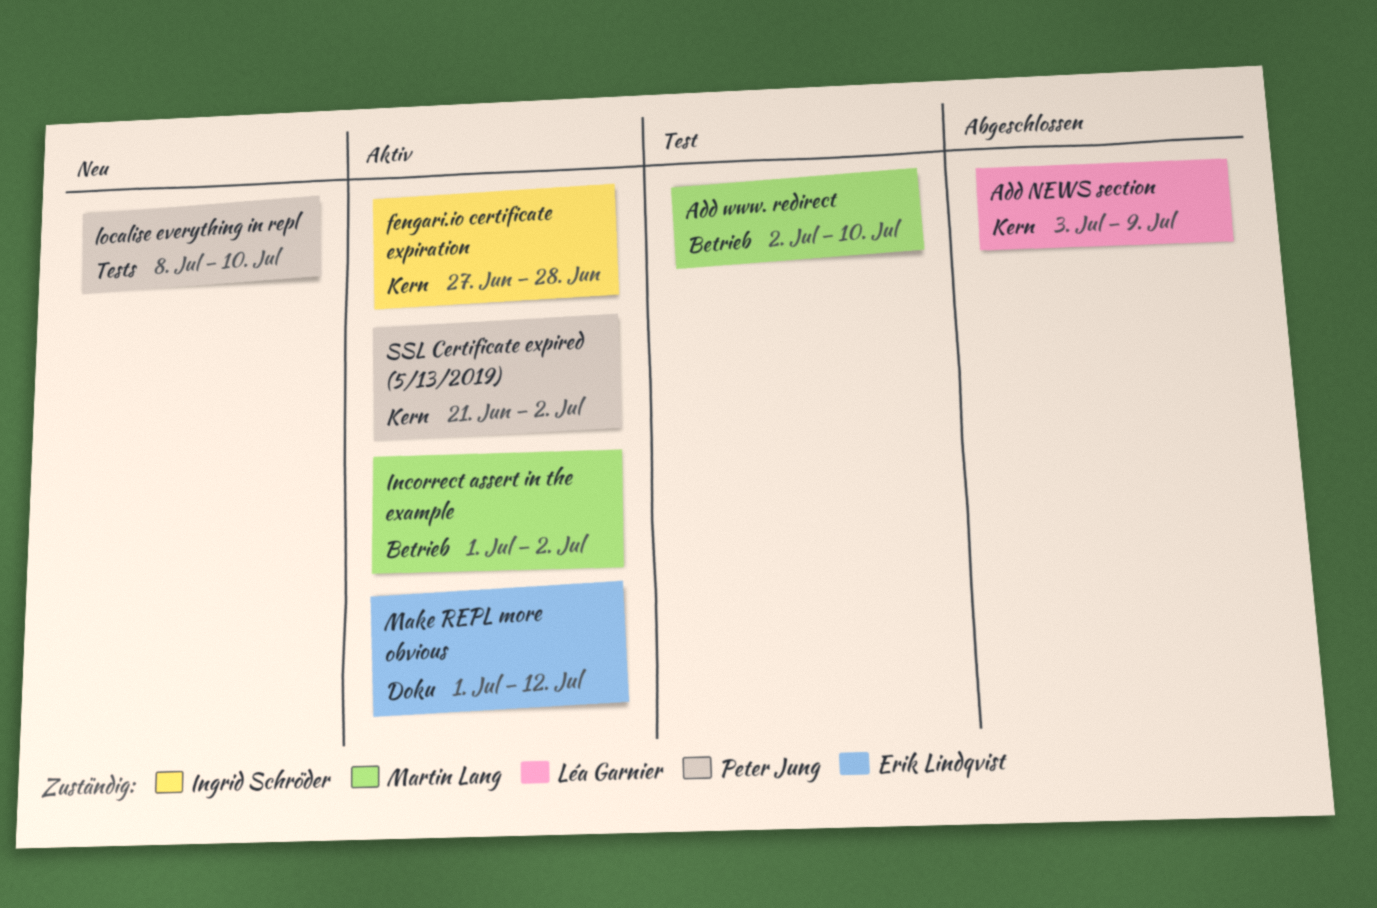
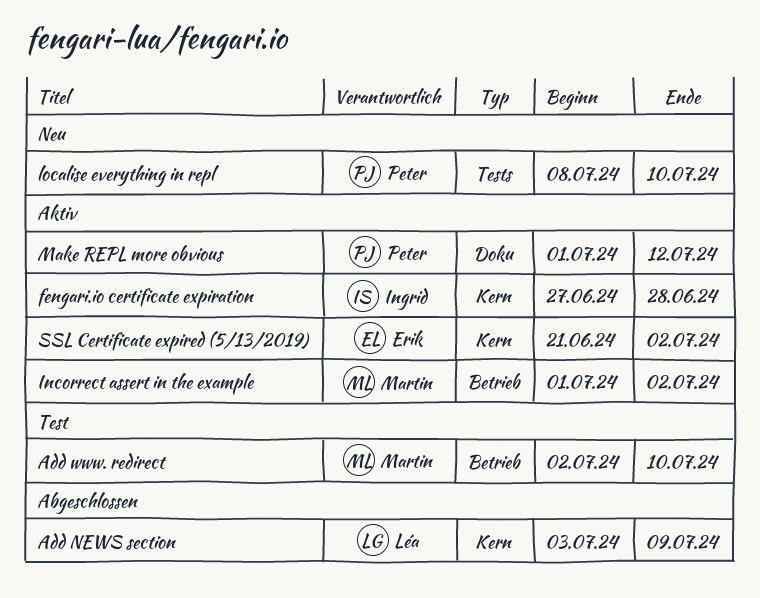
Make REPL more obvious, owner: Erik Lindqvist -> Peter Jung
SSL Certificate expired (5/13/2019), owner: Peter Jung -> Erik Lindqvist

